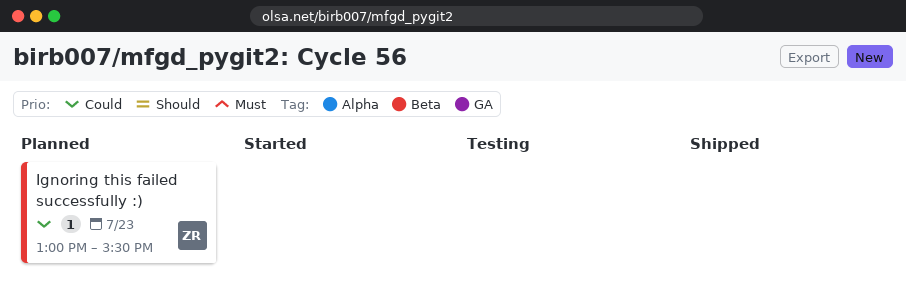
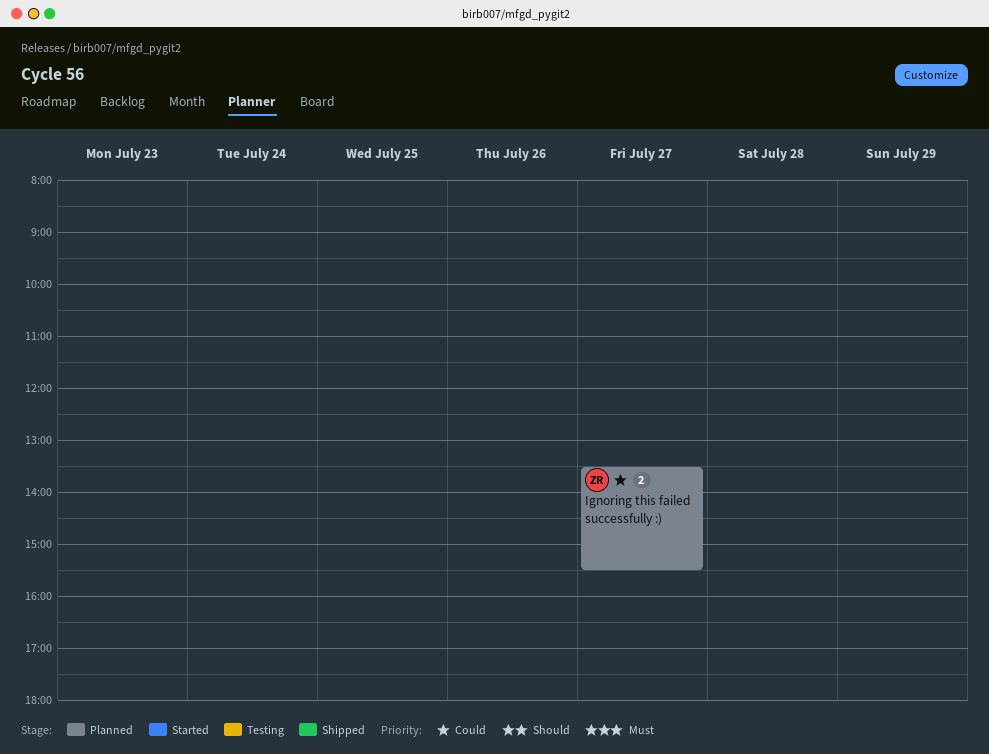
Ignoring this failed successfully :), estimate: 1 -> 2
Ignoring this failed successfully :), day: Jul 23 -> Jul 27
Ignoring this failed successfully :), begins: 13:00 -> 13:30

